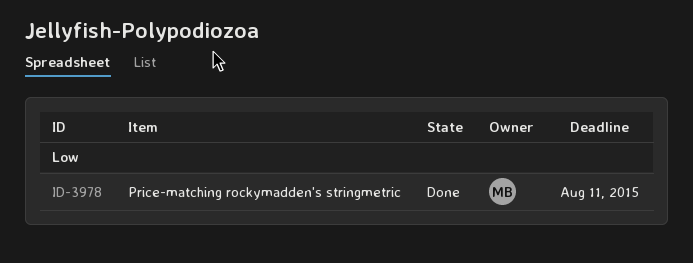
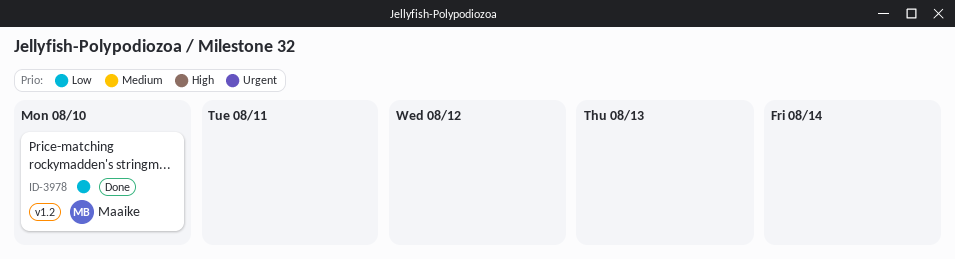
ID-3978, due: Aug 11 -> Aug 10

